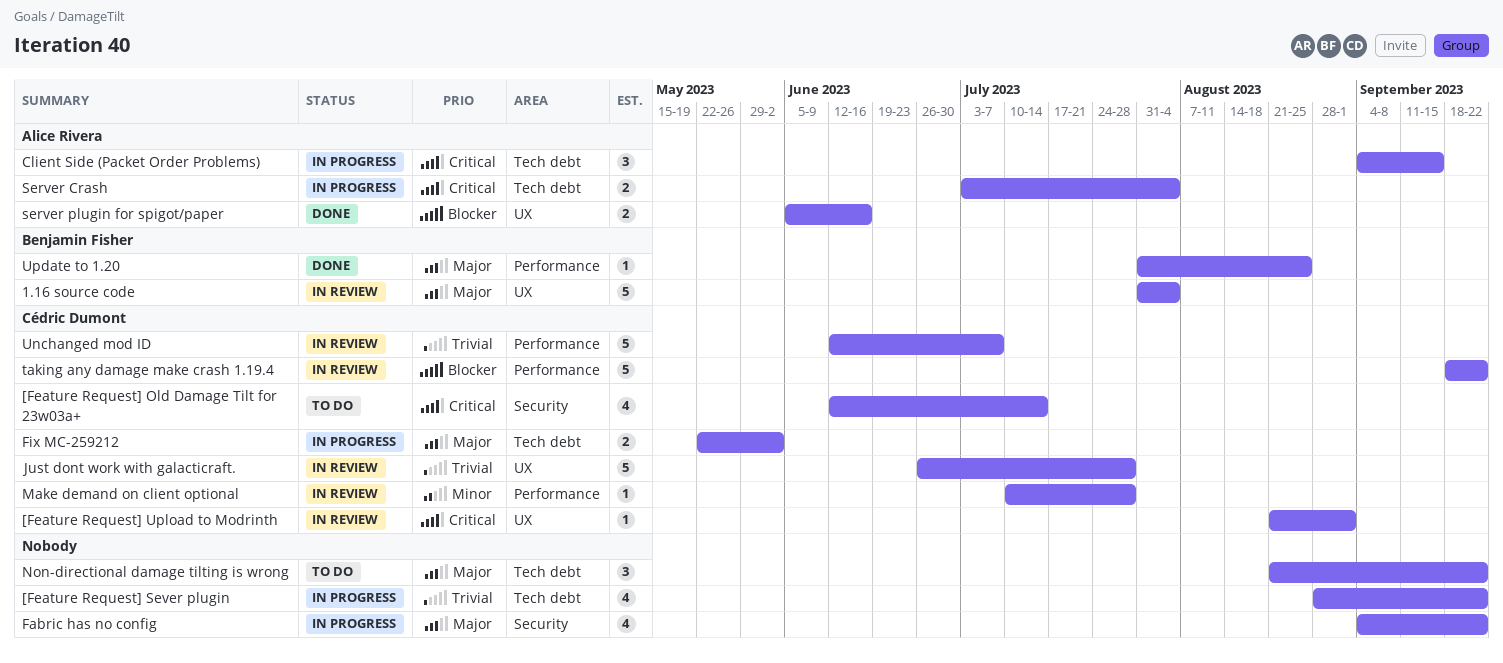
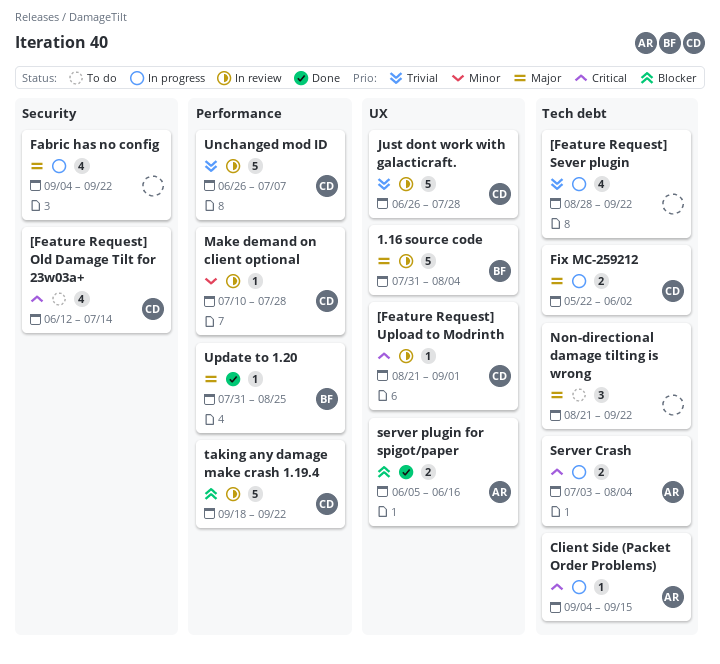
Client Side (Packet Order Problems), estimate: 3 -> 1
Unchanged mod ID, start: Jun 12 -> Jun 26

